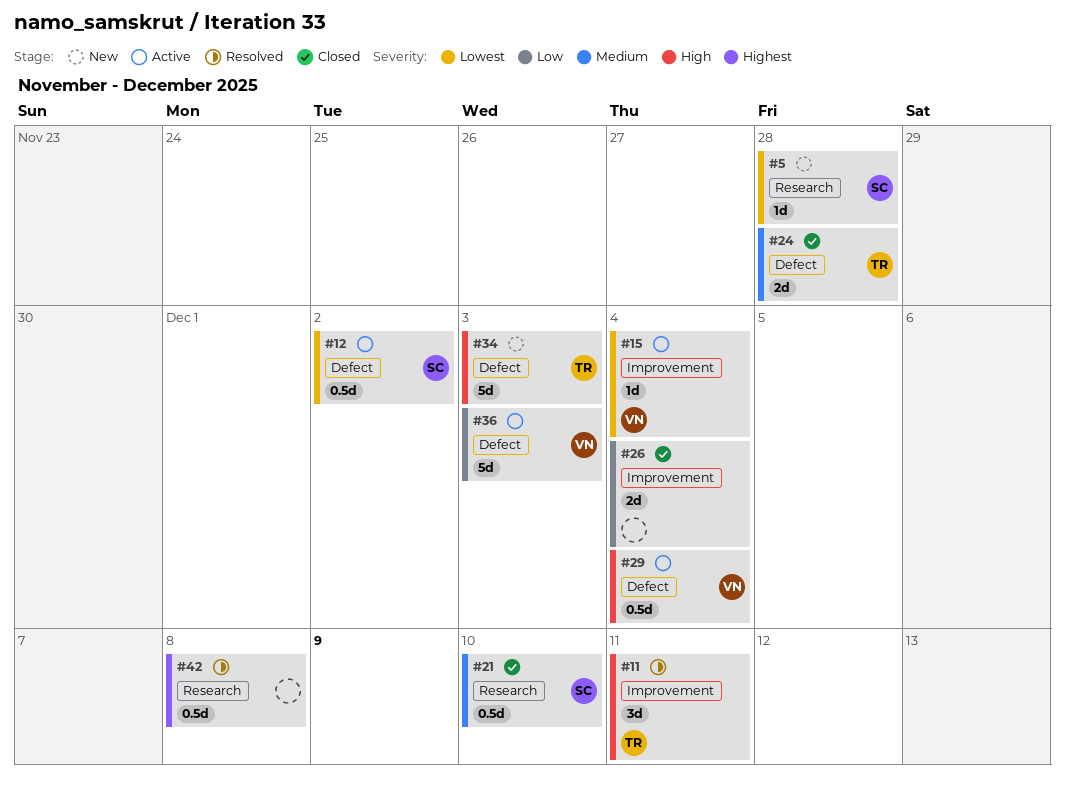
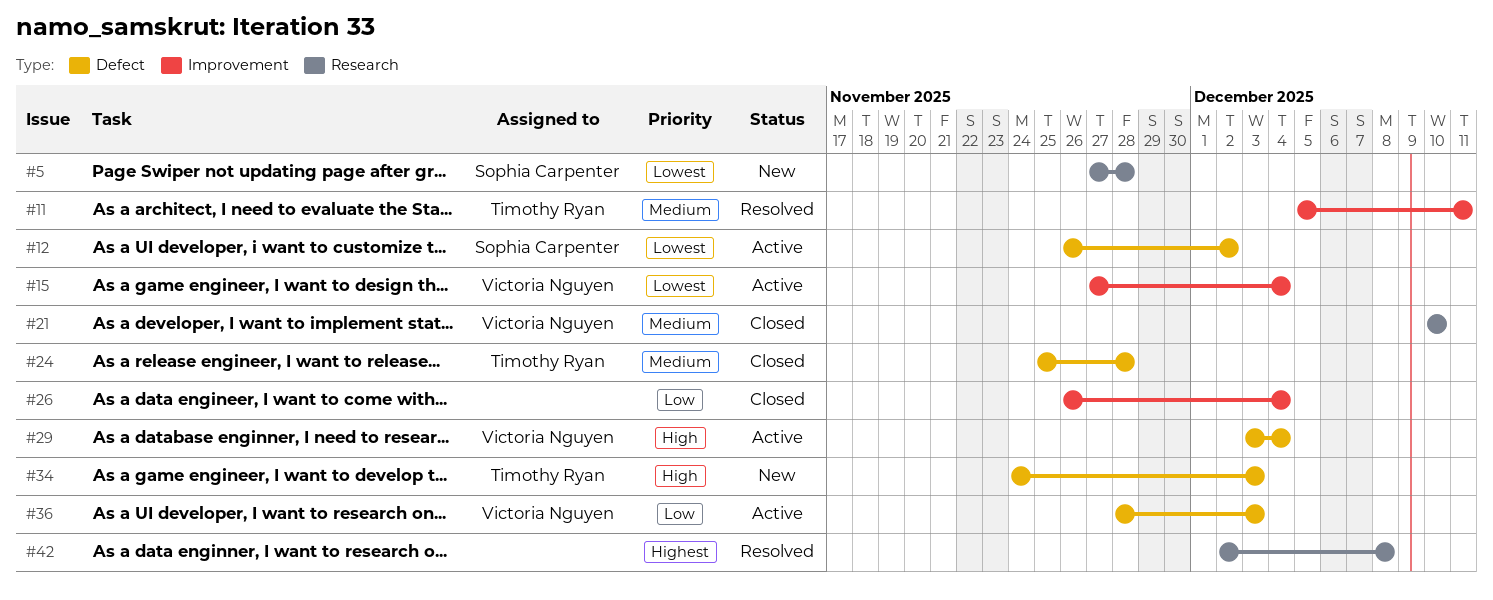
#11, priority: High -> Medium
#21, owner: Sophia Carpenter -> Victoria Nguyen

